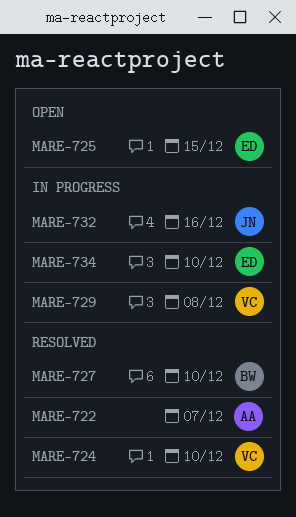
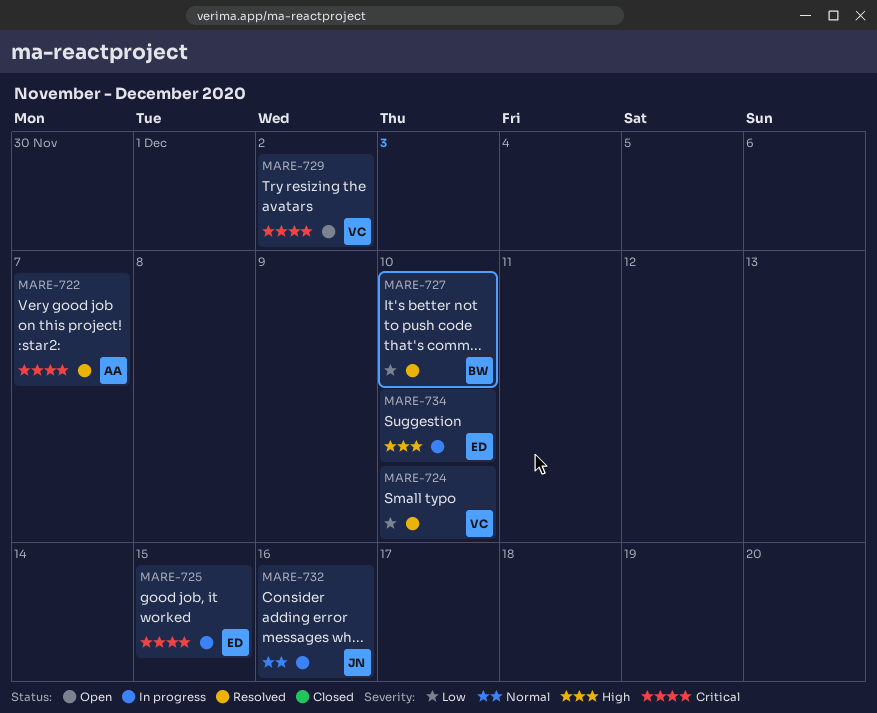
MARE-725, status: Open -> In progress
MARE-729, status: In progress -> Open
MARE-729, due: Dec 8 -> Dec 2

